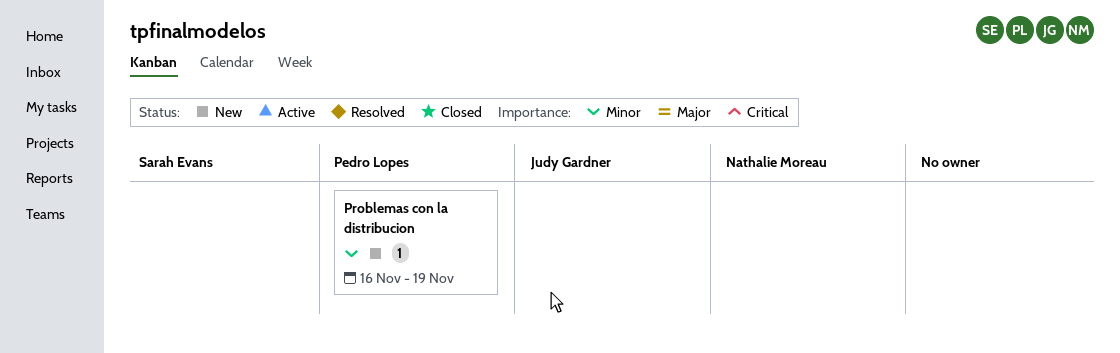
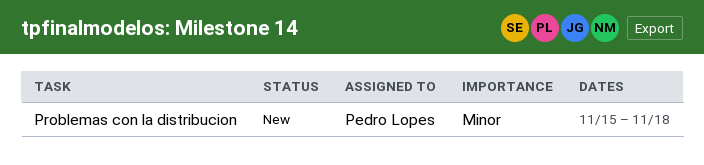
Problemas con la distribucion, start: Nov 16 -> Nov 15
Problemas con la distribucion, due: Nov 19 -> Nov 18

